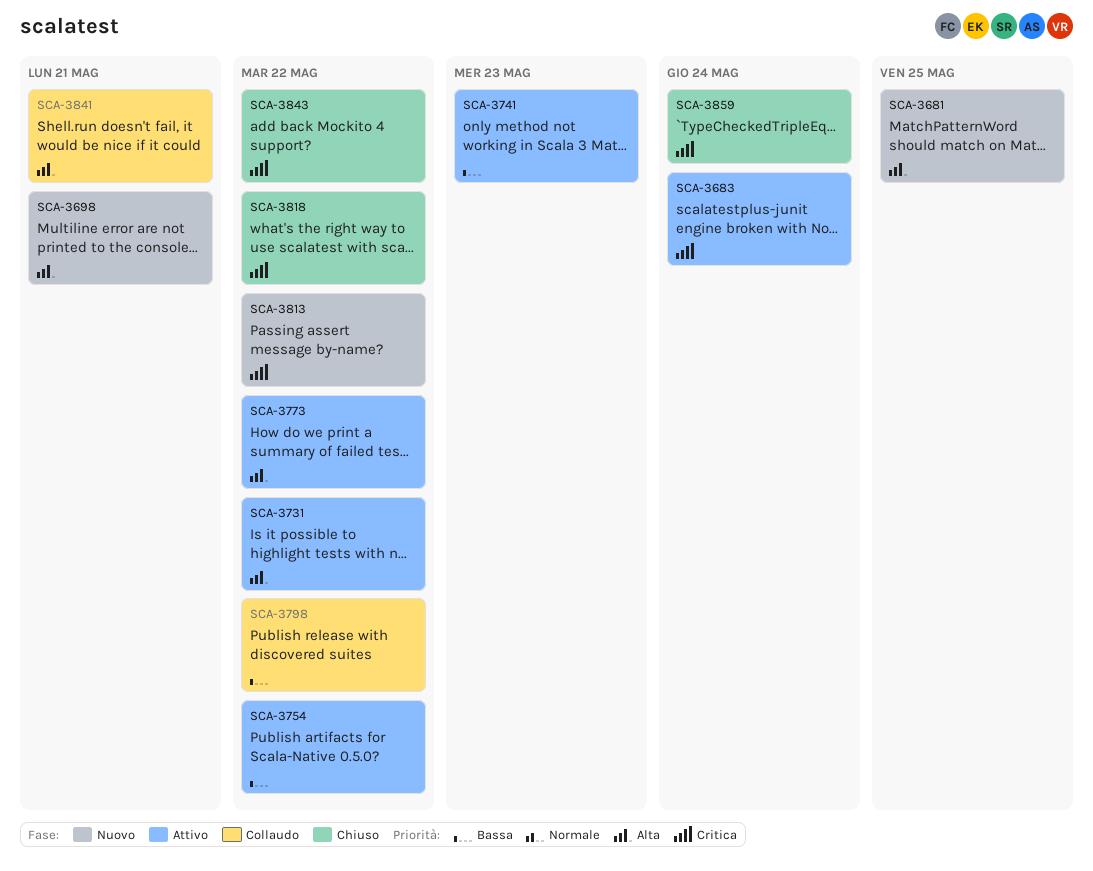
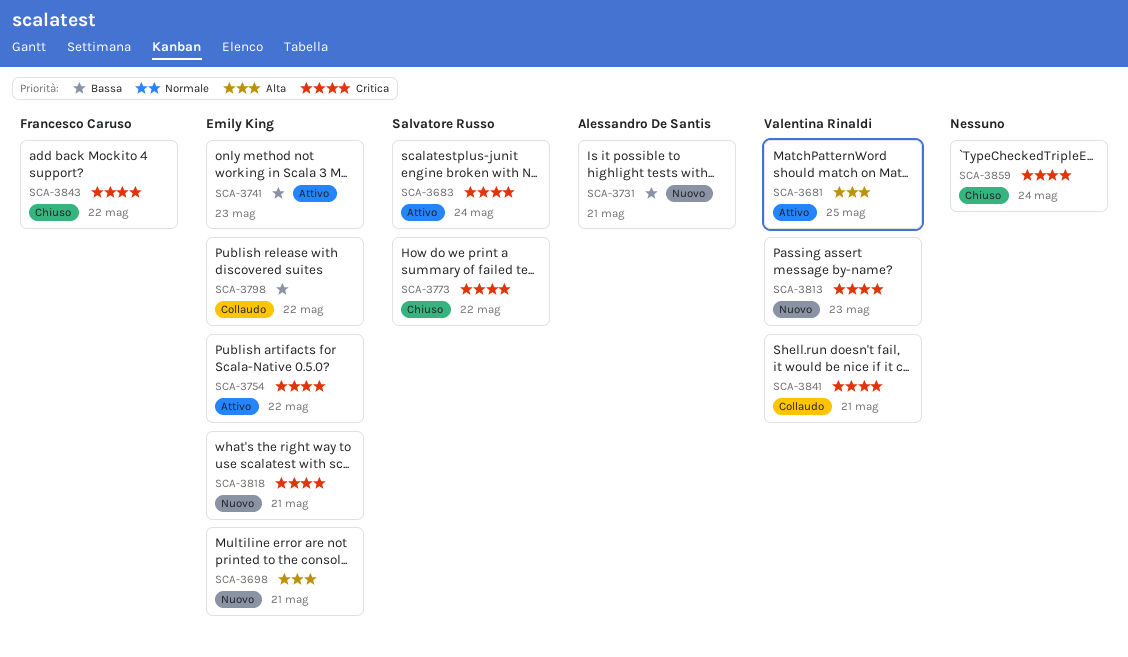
SCA-3681, status: Nuovo -> Attivo
SCA-3731, status: Attivo -> Nuovo
SCA-3731, priority: Alta -> Bassa
SCA-3731, due: May 22 -> May 21
SCA-3754, priority: Bassa -> Critica
SCA-3773, status: Attivo -> Chiuso
SCA-3773, priority: Alta -> Critica
SCA-3813, due: May 22 -> May 23
SCA-3818, status: Chiuso -> Nuovo
SCA-3818, due: May 22 -> May 21
SCA-3841, priority: Alta -> Critica

